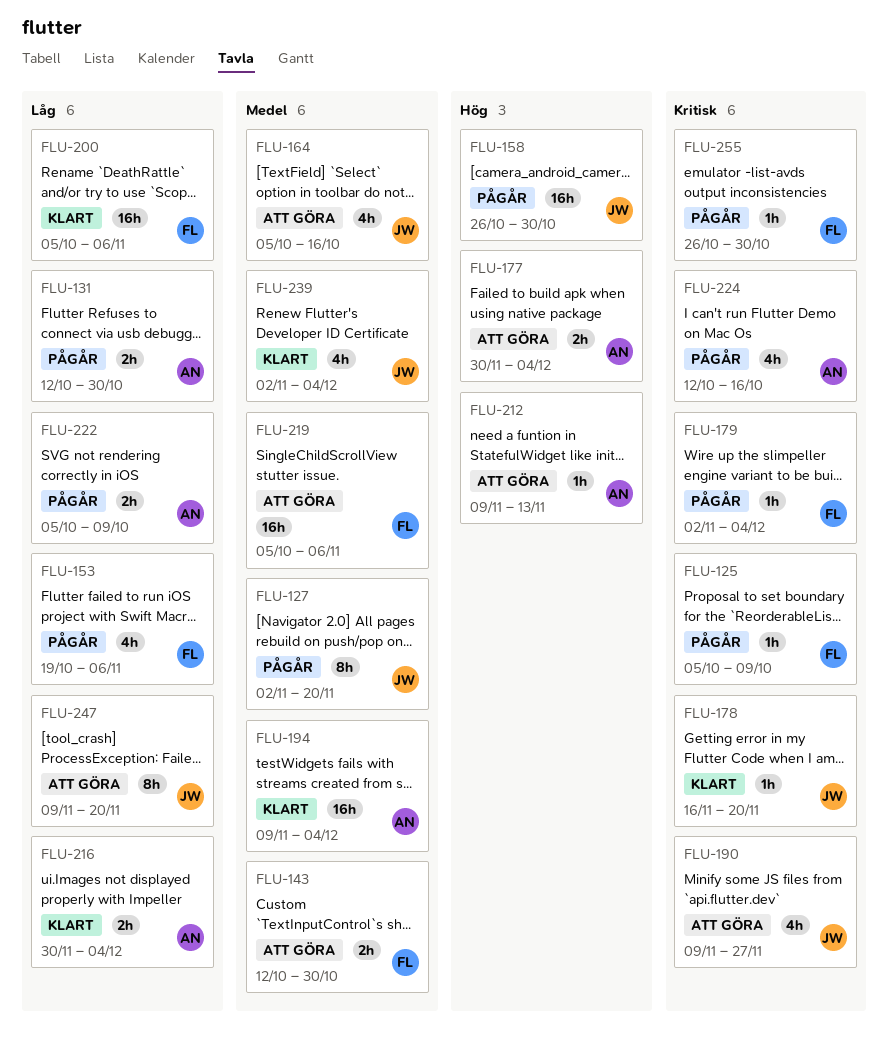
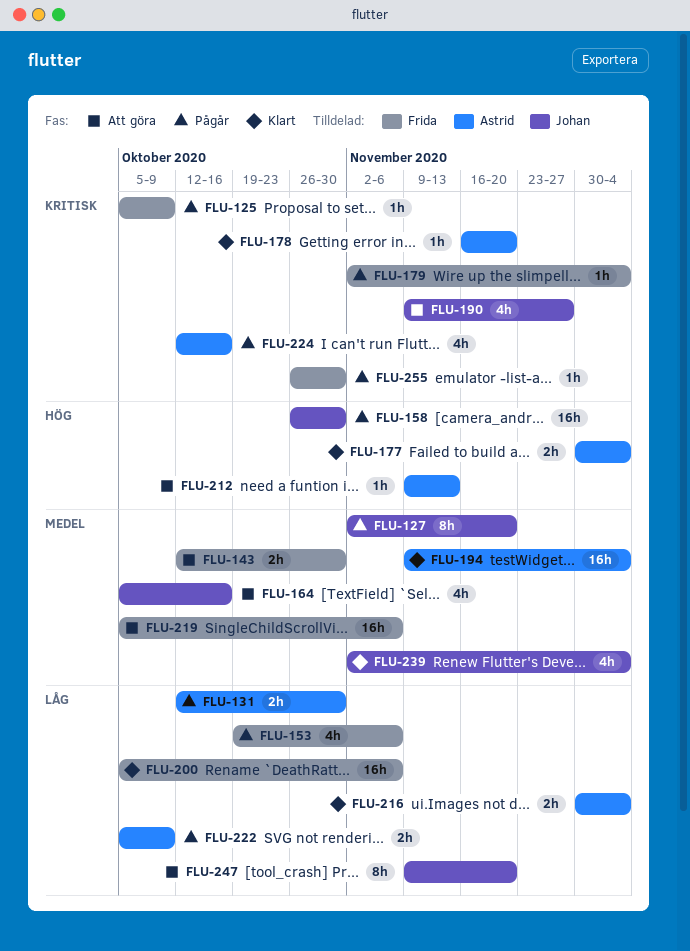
FLU-177, status: Att göra -> Klart
FLU-178, owner: Johan -> Astrid

